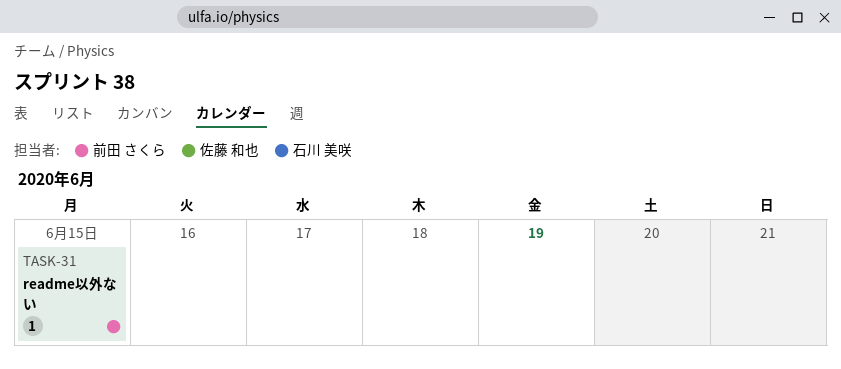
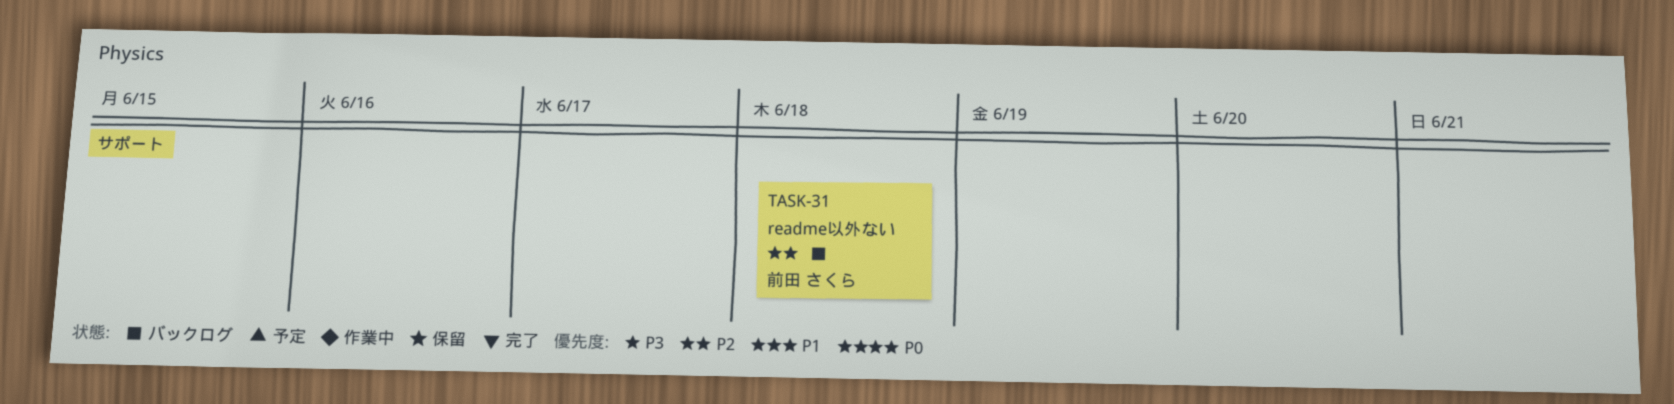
TASK-31, due: Jun 15 -> Jun 18

